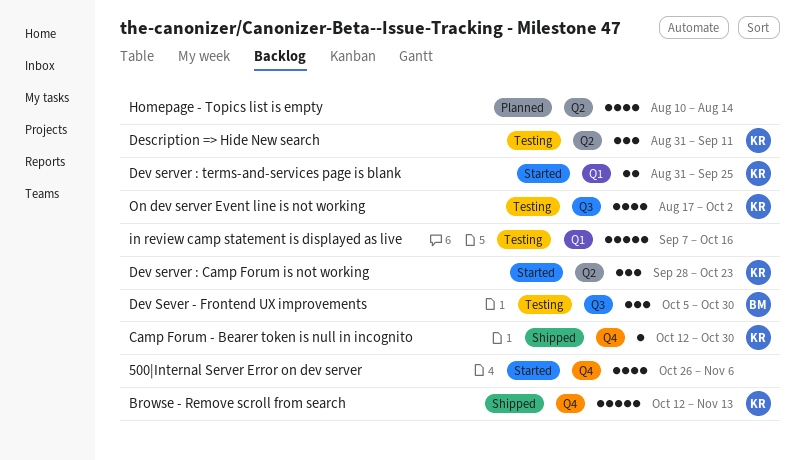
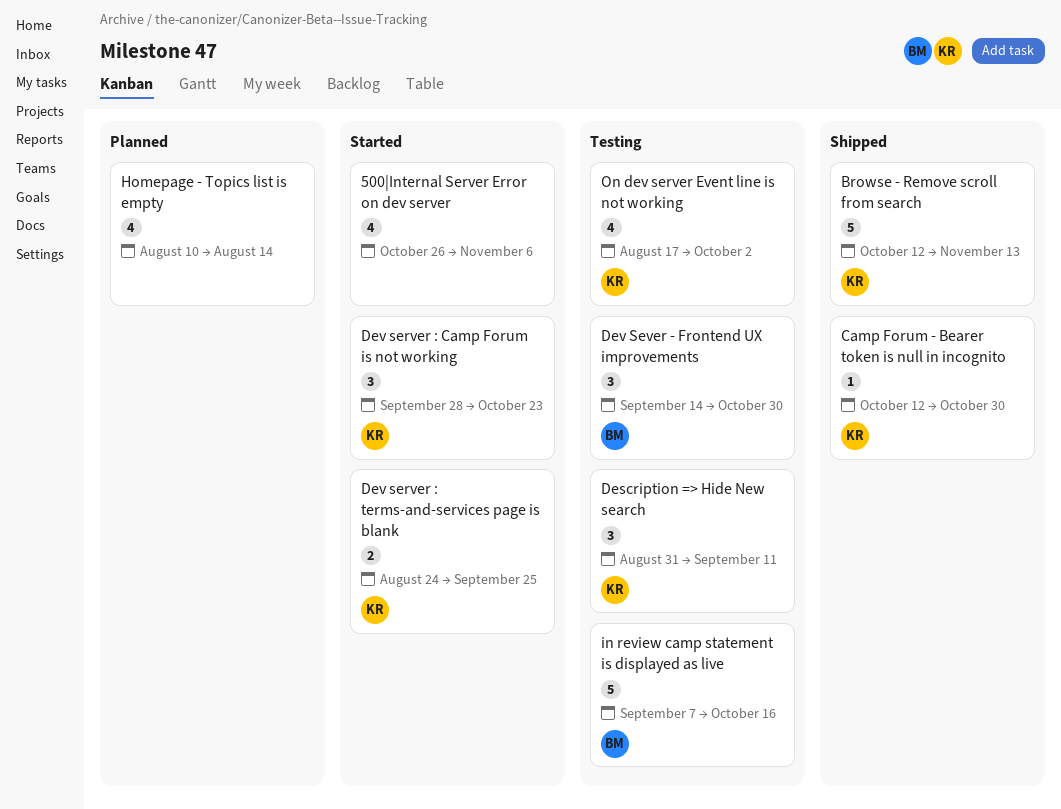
Dev server : terms-and-services page is blank, start: Aug 31 -> Aug 24
Dev Sever - Frontend UX improvements, start: Oct 5 -> Sep 14
in review camp statement is displayed as live, owner: none -> BM

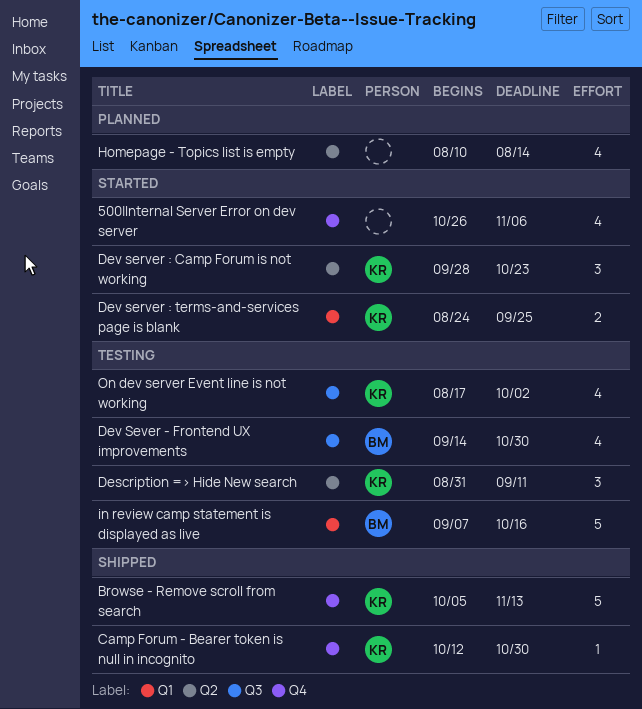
Browse - Remove scroll from search, start: Oct 12 -> Oct 5
Dev Sever - Frontend UX improvements, estimate: 3 -> 4

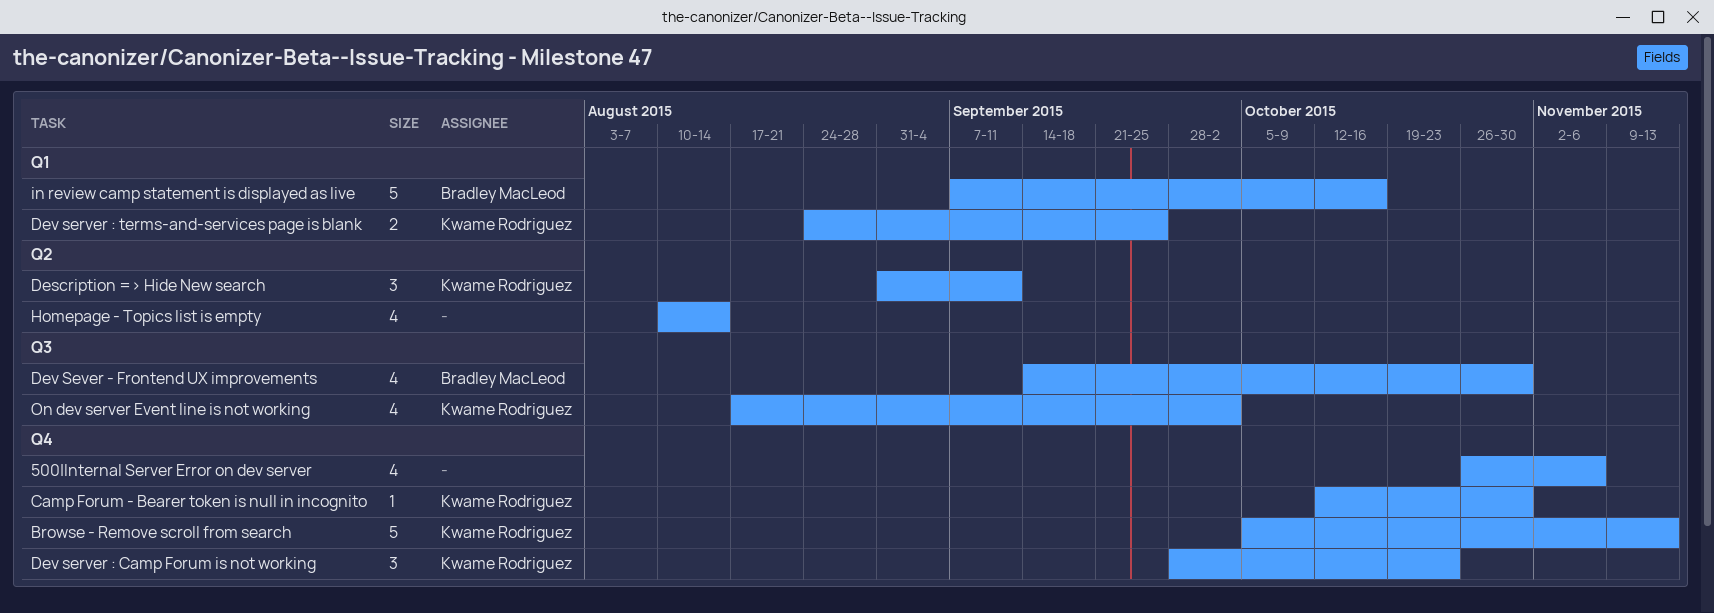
Dev server : Camp Forum is not working, label: Q2 -> Q4

